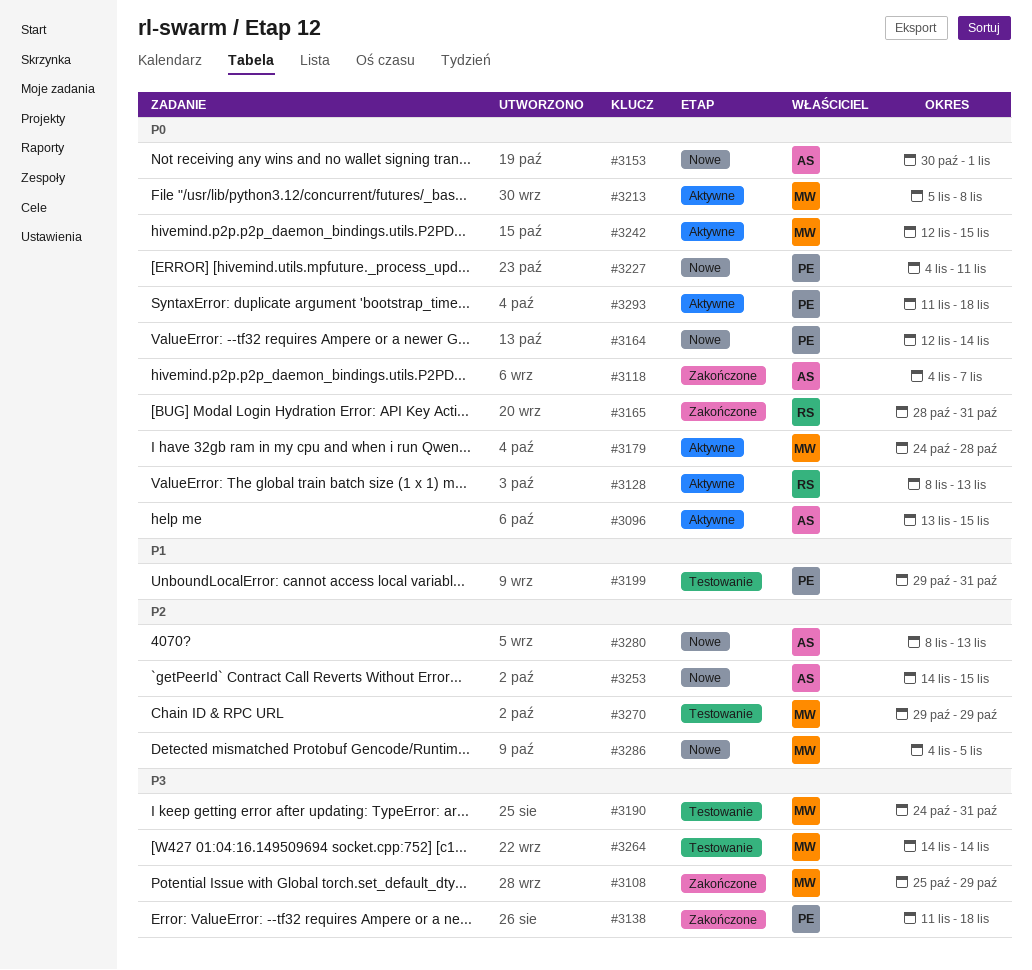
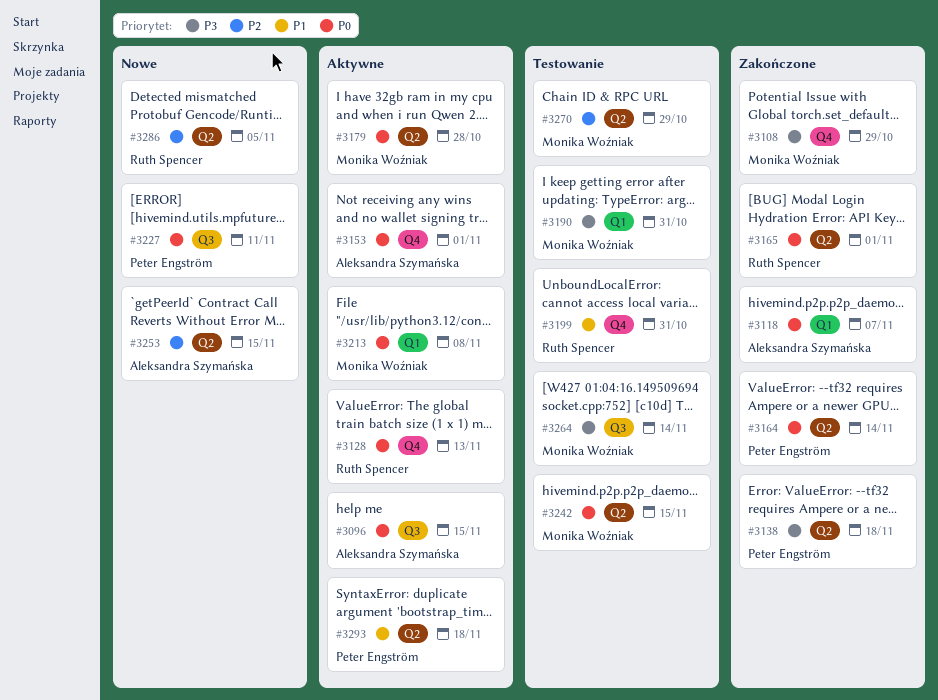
#3153, status: Nowe -> Aktywne
#3164, status: Nowe -> Zakończone
#3165, due: Oct 31 -> Nov 1
#3199, owner: Peter Engström -> Ruth Spencer
#3242, status: Aktywne -> Testowanie
#3280: present -> none
#3286, owner: Monika Woźniak -> Ruth Spencer
#3293, priority: P0 -> P1

